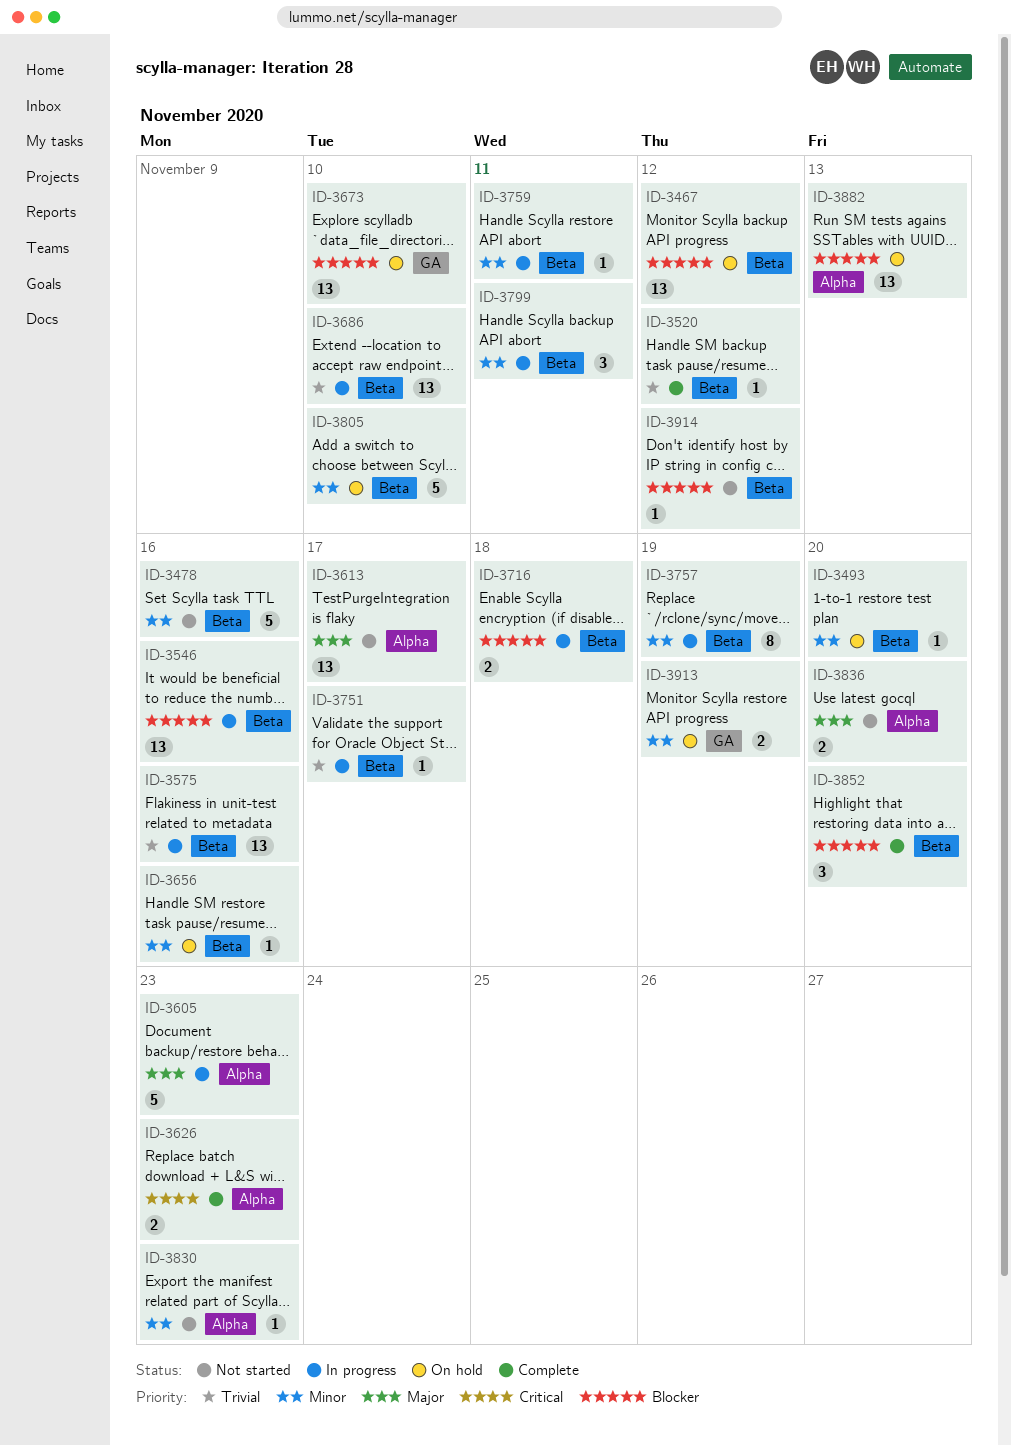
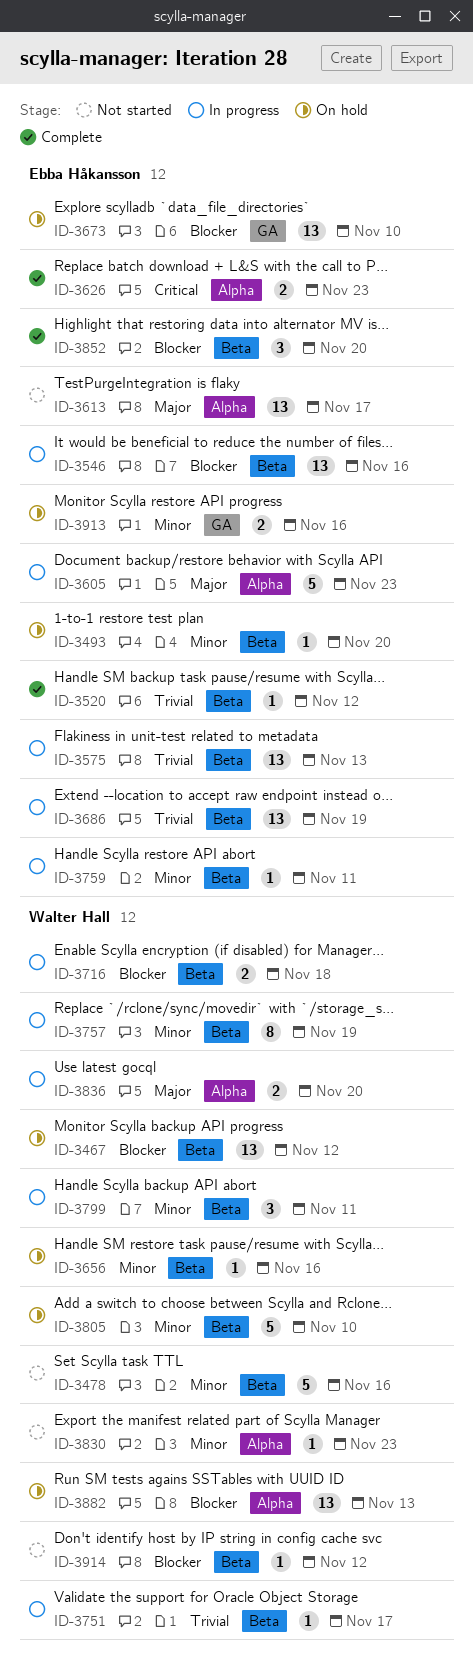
ID-3575, due: Nov 16 -> Nov 13
ID-3686, due: Nov 10 -> Nov 19
ID-3836, status: Not started -> In progress
ID-3913, due: Nov 19 -> Nov 16

